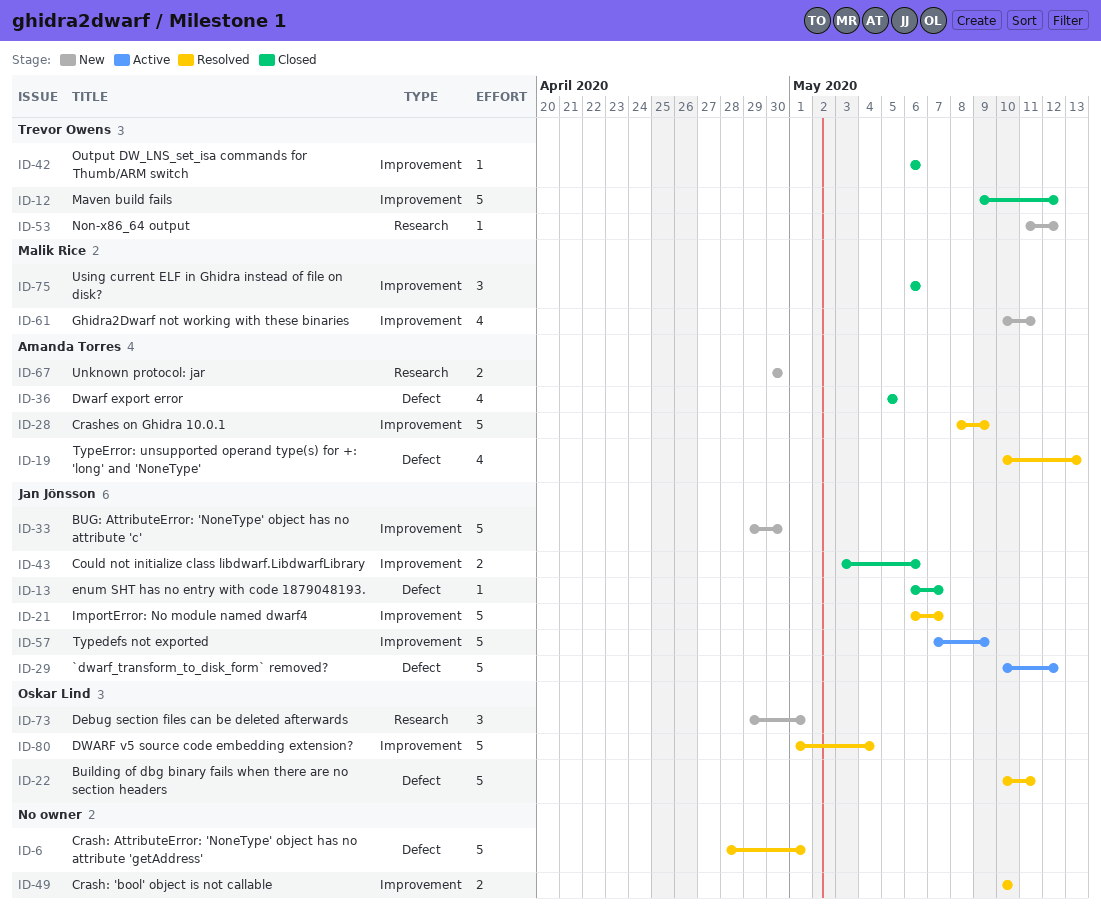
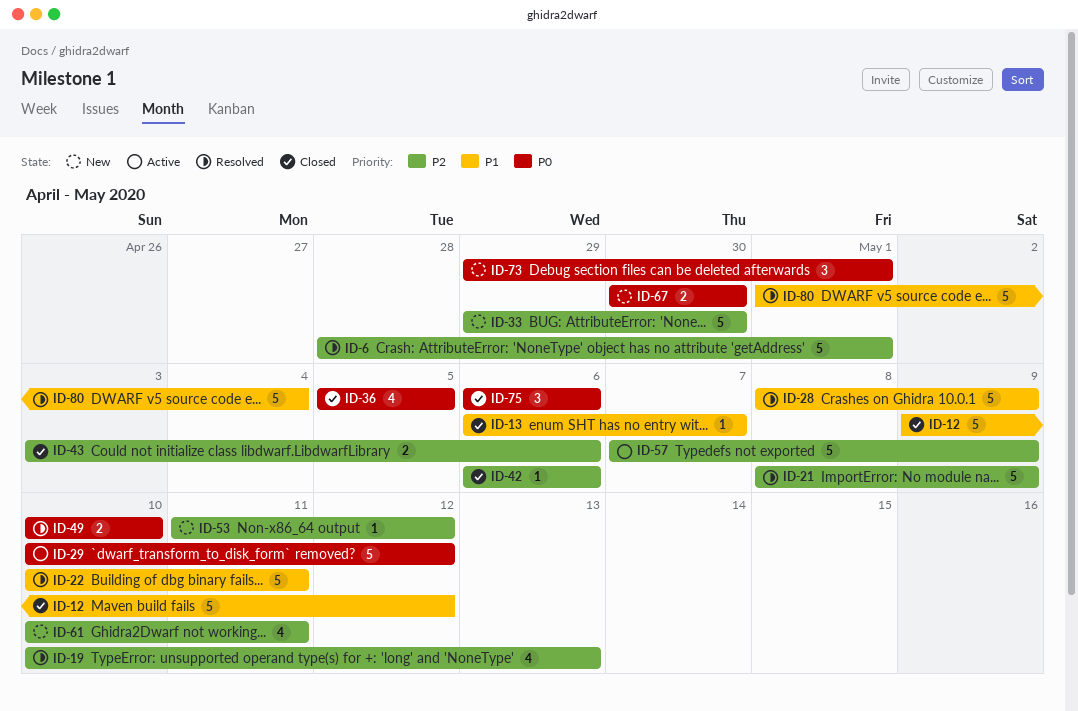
ID-21, start: May 6 -> May 8
ID-21, due: May 7 -> May 9

